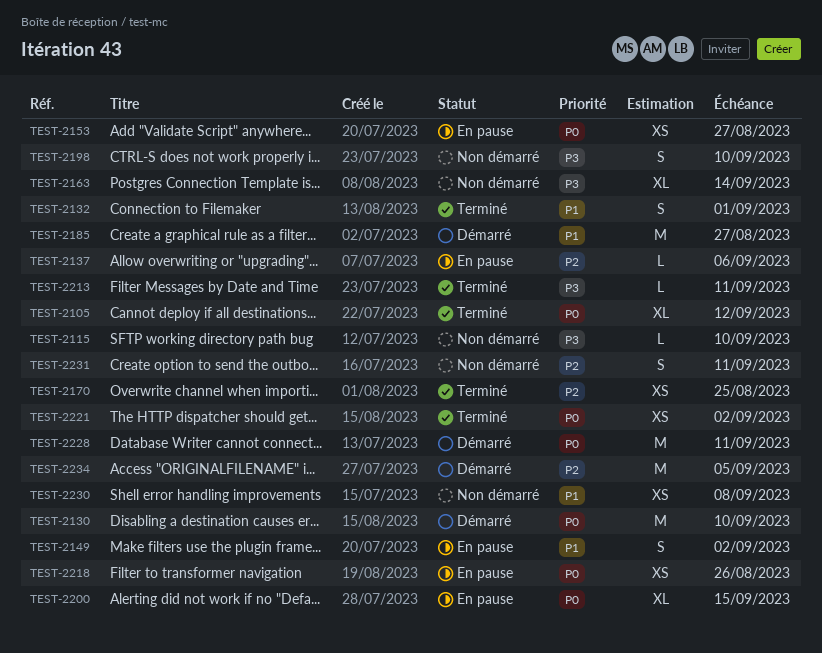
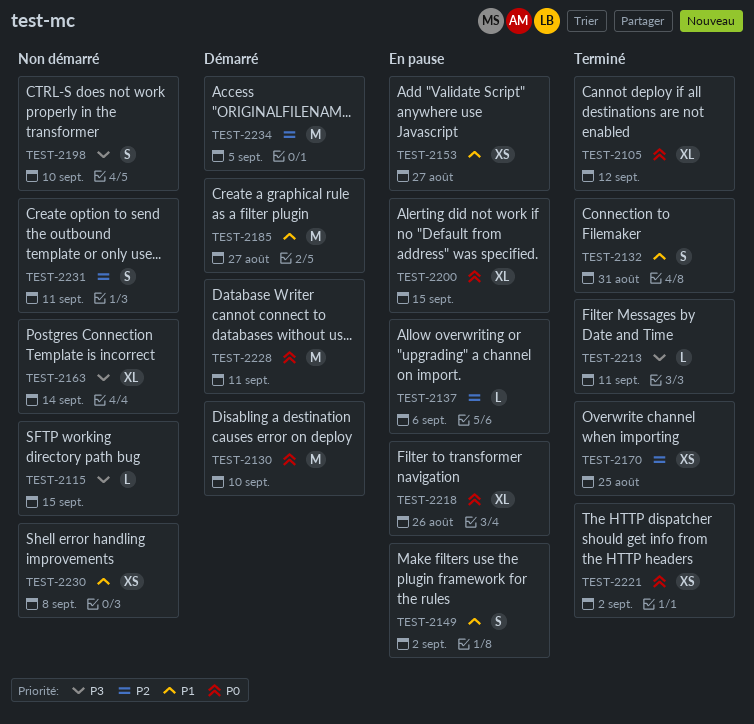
TEST-2115, due: Sep 10 -> Sep 15
TEST-2132, due: Sep 1 -> Aug 31
TEST-2153, priority: P0 -> P1
TEST-2218, estimate: XS -> XL

